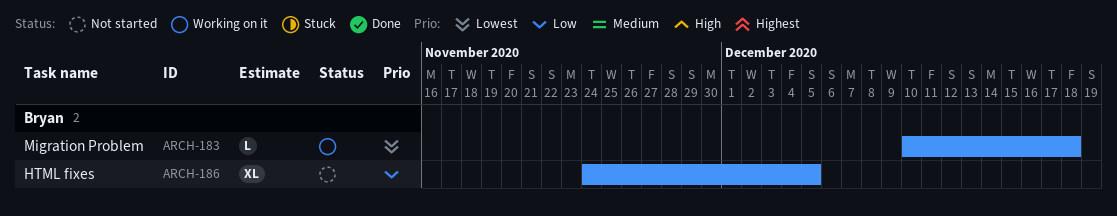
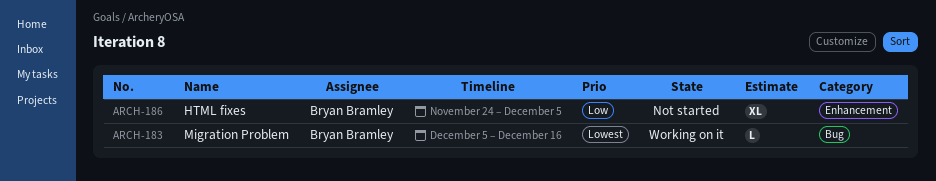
ARCH-183, start: Dec 10 -> Dec 5
ARCH-183, due: Dec 18 -> Dec 16

